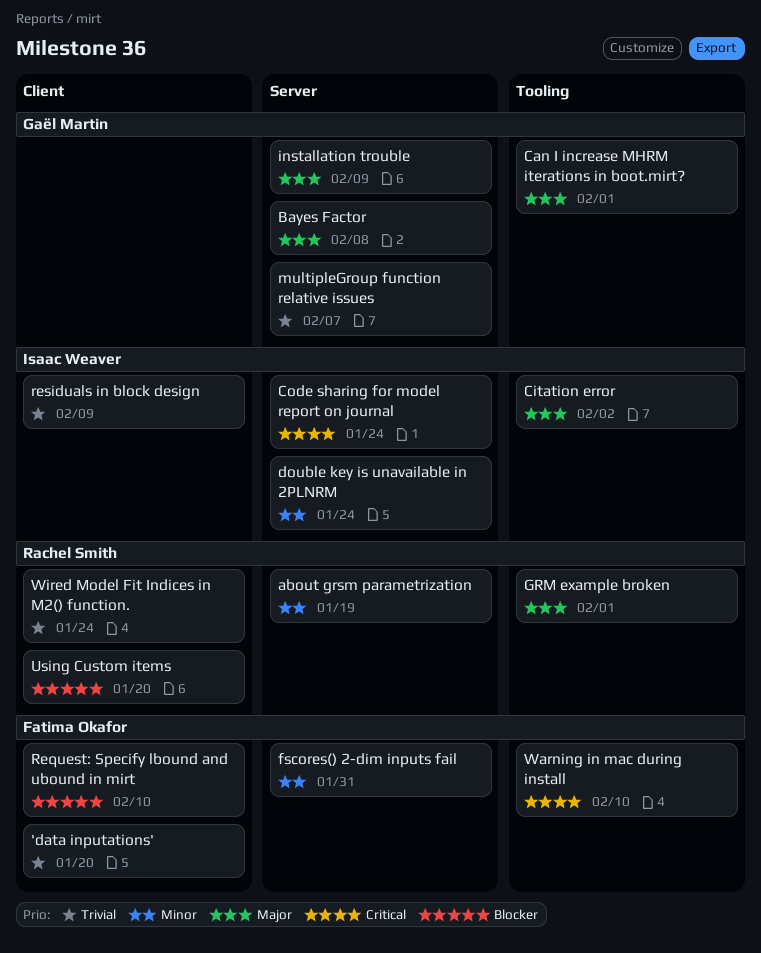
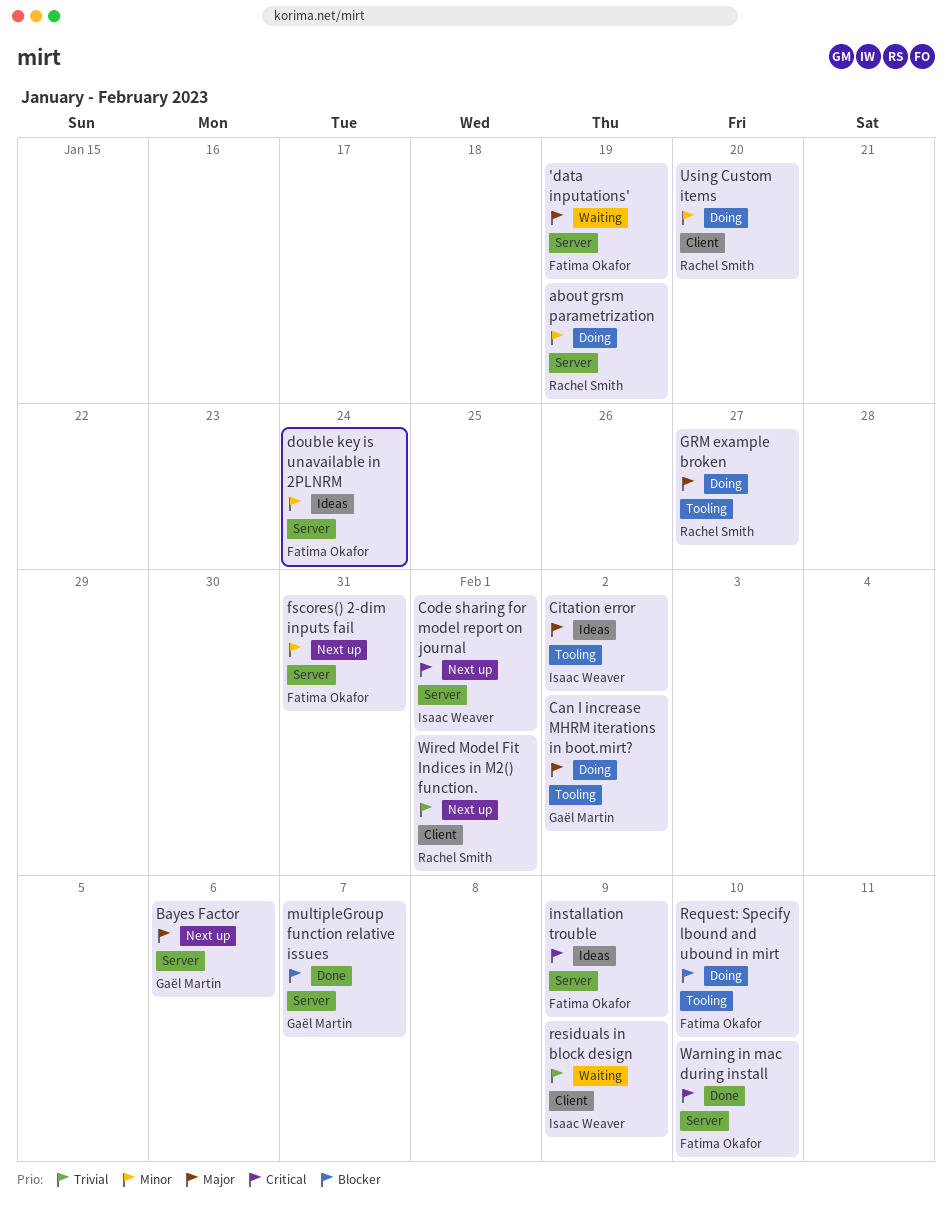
'data inputations', priority: Trivial -> Major
'data inputations', label: Client -> Server
'data inputations', due: Jan 20 -> Jan 19
Bayes Factor, due: Feb 8 -> Feb 6
Can I increase MHRM iterations in boot.mirt?, due: Feb 1 -> Feb 2
Code sharing for model report on journal, due: Jan 24 -> Feb 1
double key is unavailable in 2PLNRM, owner: Isaac Weaver -> Fatima Okafor
GRM example broken, due: Feb 1 -> Jan 27
installation trouble, owner: Gaël Martin -> Fatima Okafor
installation trouble, priority: Major -> Critical
multipleGroup function relative issues, priority: Trivial -> Blocker
Request: Specify lbound and ubound in mirt, label: Client -> Tooling
Using Custom items, priority: Blocker -> Minor
Warning in mac during install, label: Tooling -> Server
Wired Model Fit Indices in M2() function., due: Jan 24 -> Feb 1

